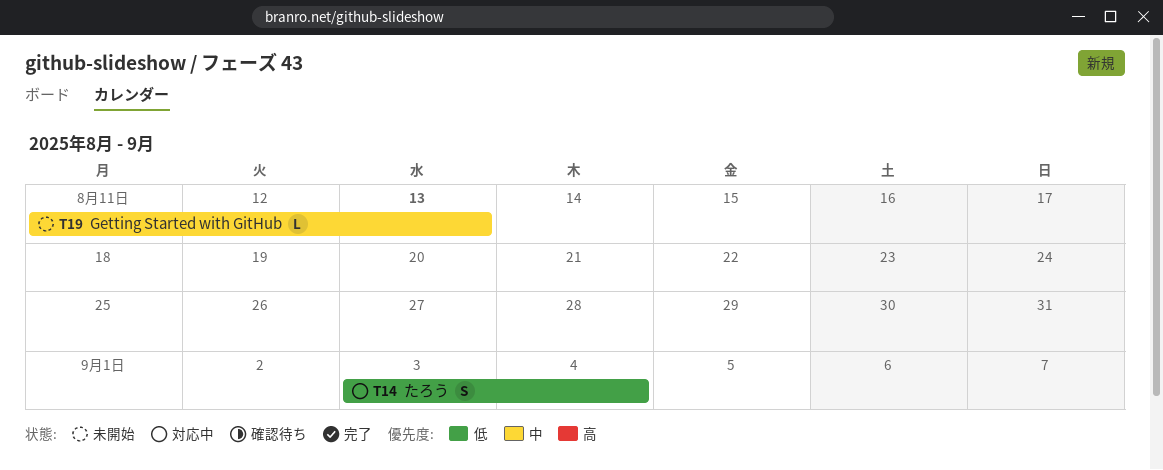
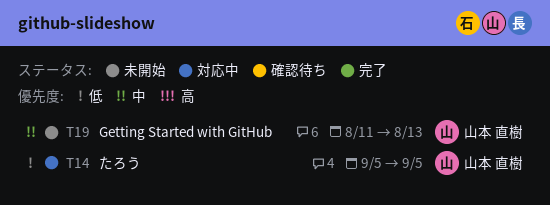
T14, start: Sep 3 -> Sep 5
T14, due: Sep 4 -> Sep 5

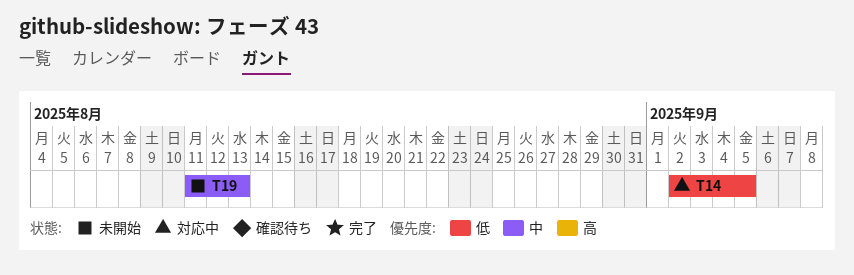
T14, start: Sep 5 -> Sep 2

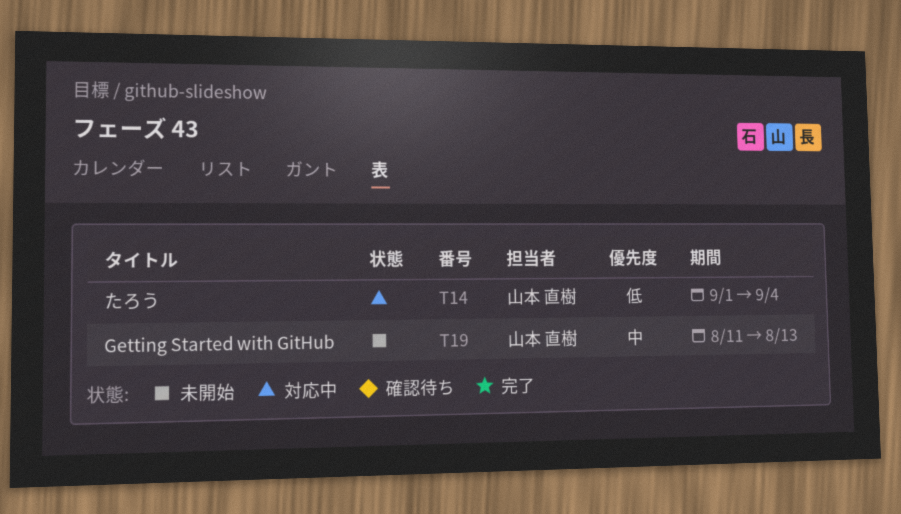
T14, start: Sep 2 -> Sep 1
T14, due: Sep 5 -> Sep 4

